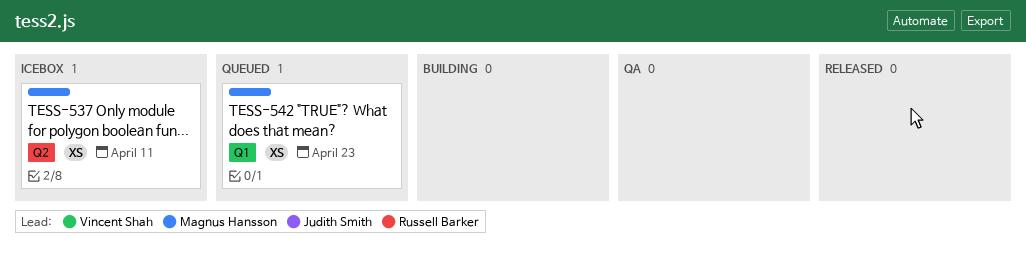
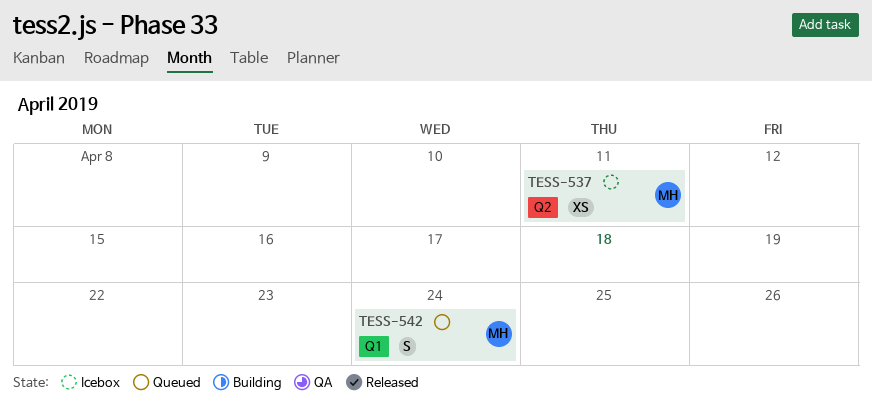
TESS-542, estimate: XS -> S
TESS-542, due: Apr 23 -> Apr 24

